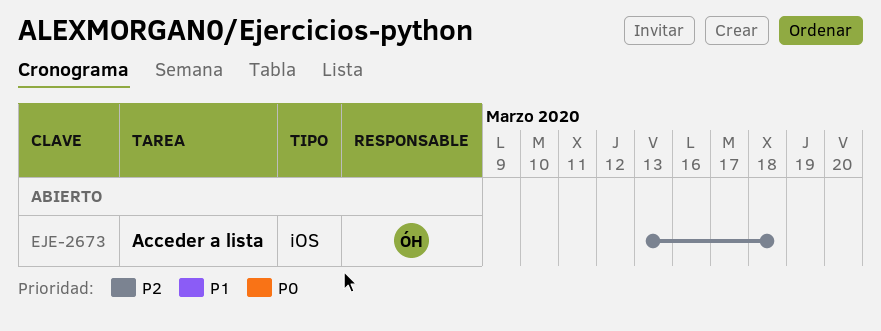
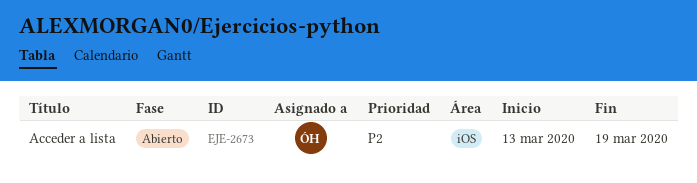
EJE-2673, due: Mar 18 -> Mar 19

